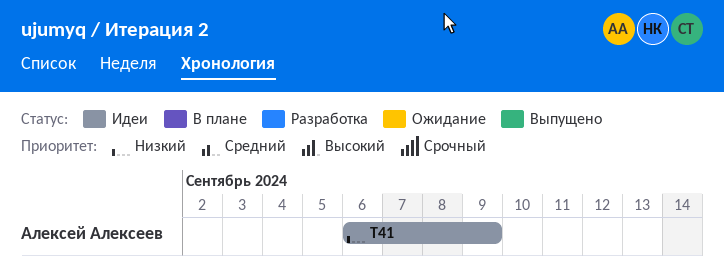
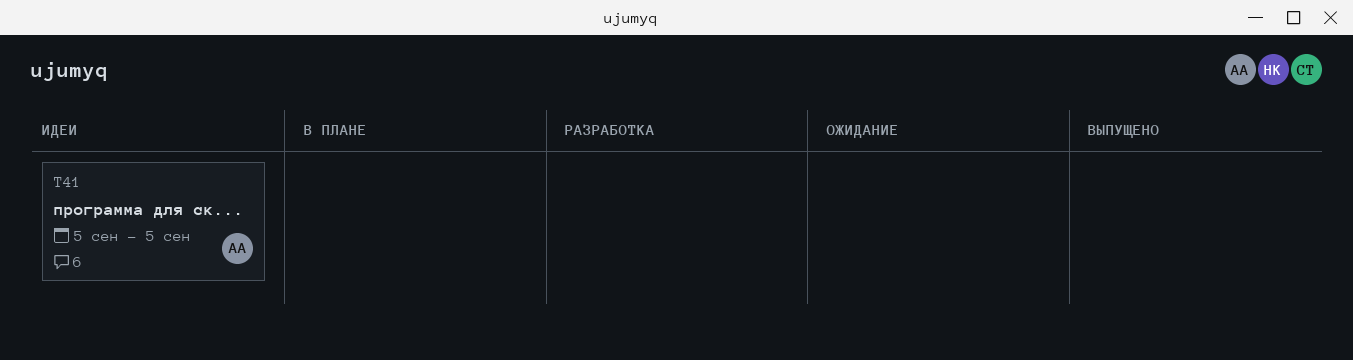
T41, start: Sep 6 -> Sep 5
T41, due: Sep 9 -> Sep 5

